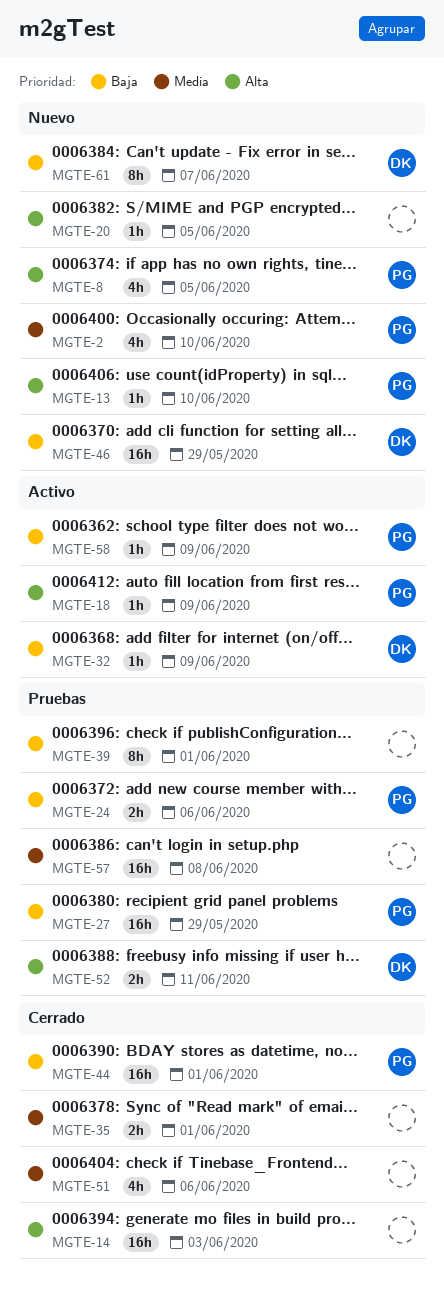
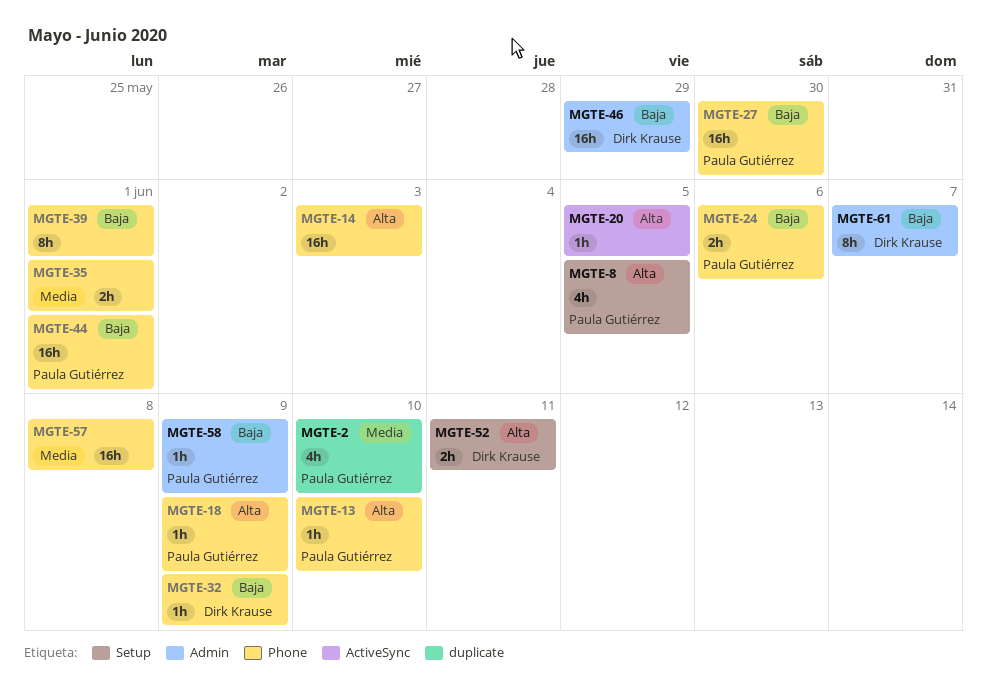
MGTE-27, due: May 29 -> May 30
MGTE-51: present -> none

